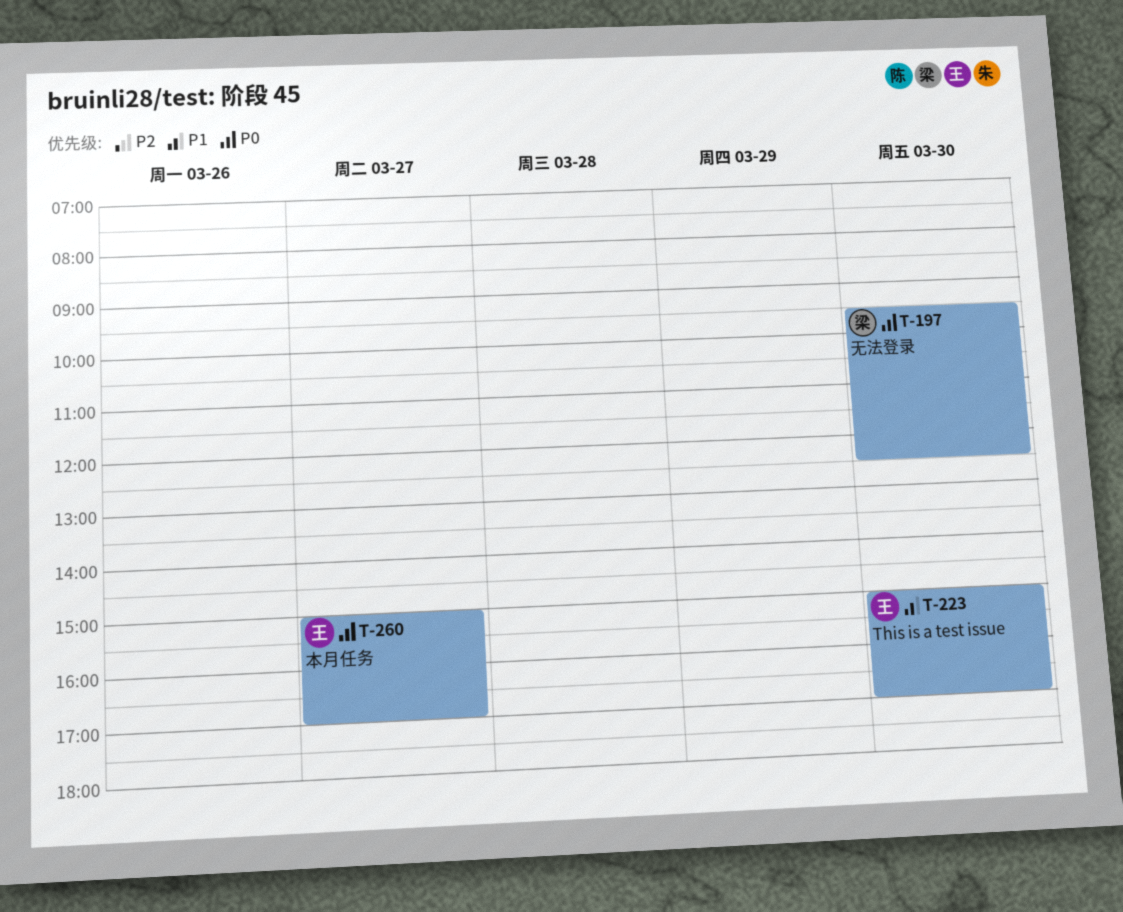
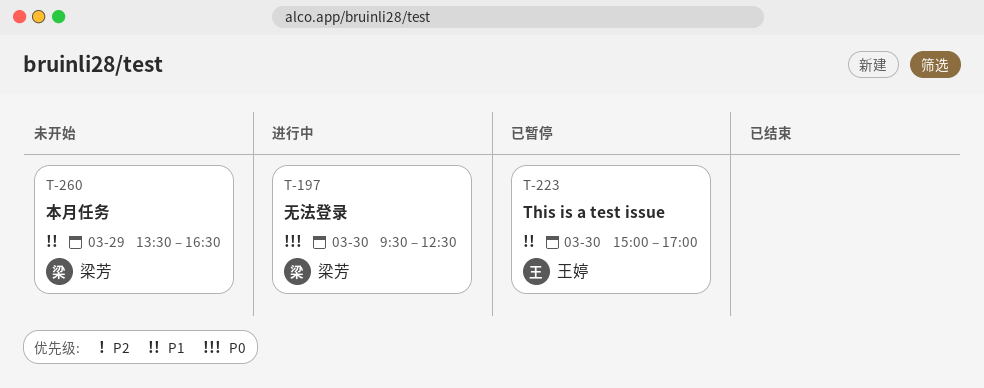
T-260, owner: 王婷 -> 梁芳
T-260, priority: P0 -> P1
T-260, day: Mar 27 -> Mar 29
T-260, begins: 15:00 -> 13:30
T-260, ends: 17:00 -> 16:30

